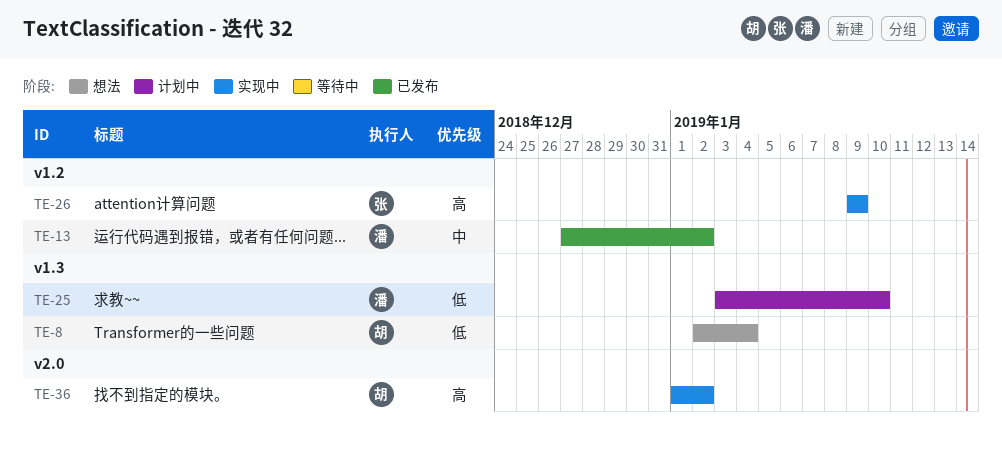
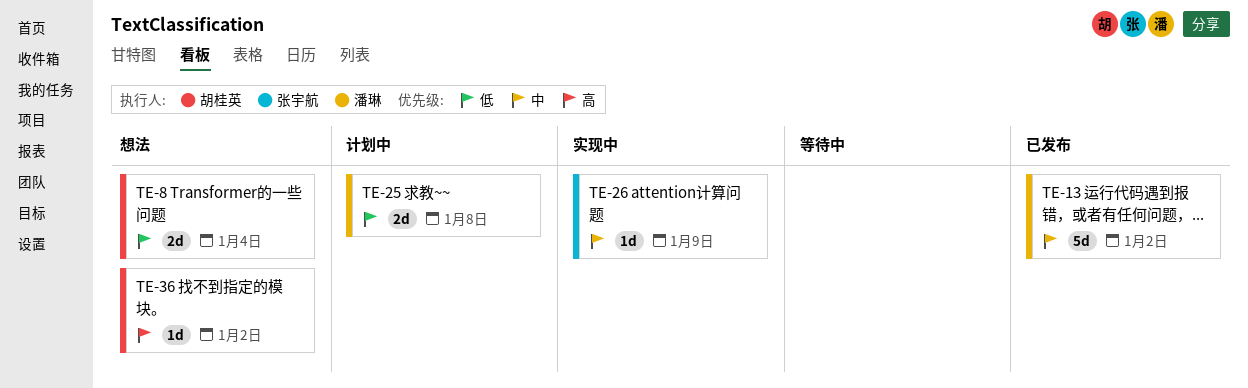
TE-25, due: Jan 10 -> Jan 8
TE-26, priority: 高 -> 中
TE-36, status: 实现中 -> 想法

